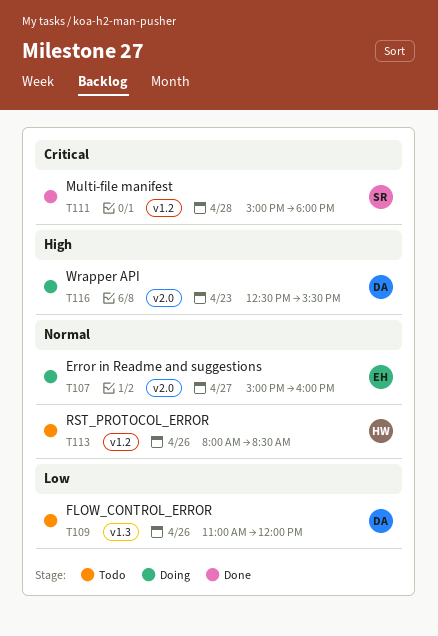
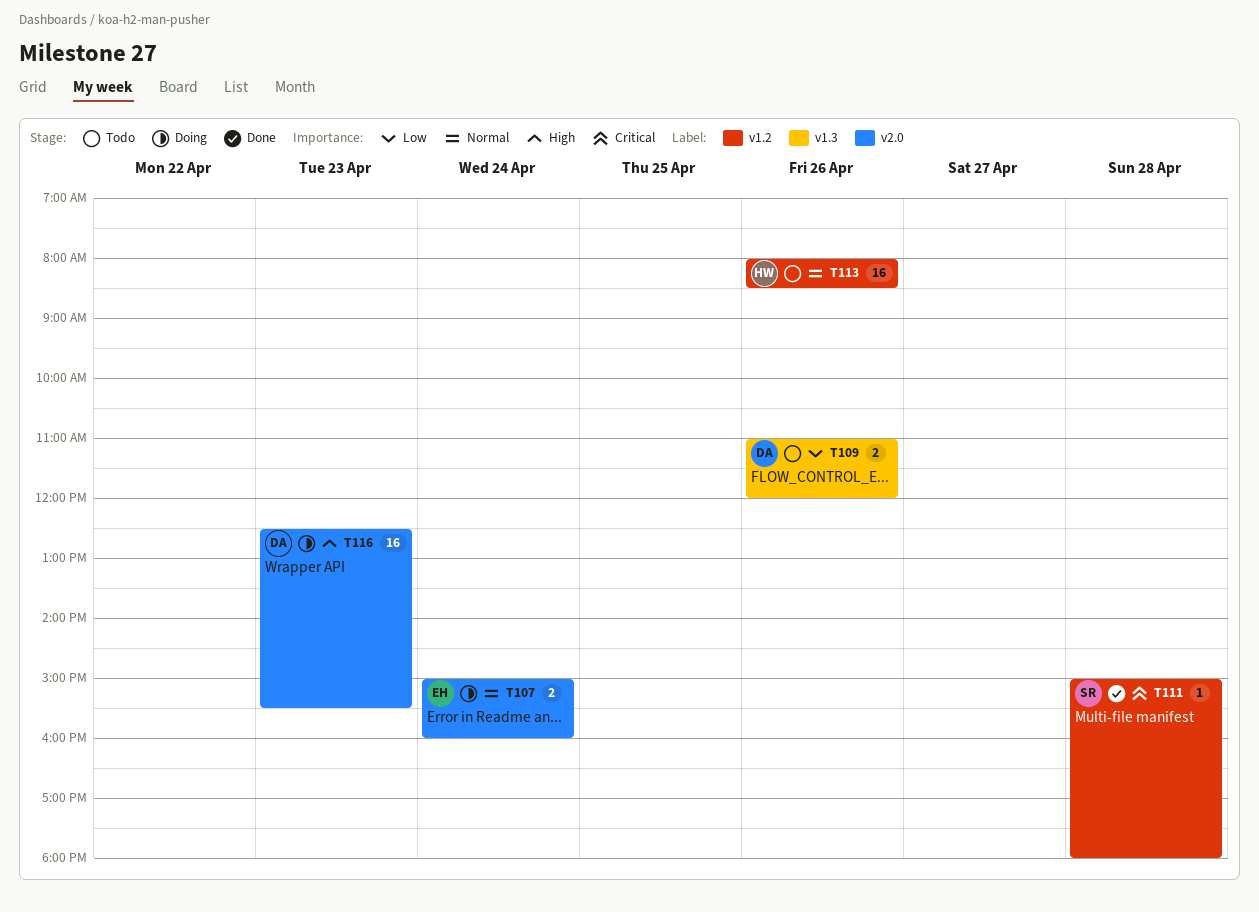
T107, day: Apr 27 -> Apr 24

